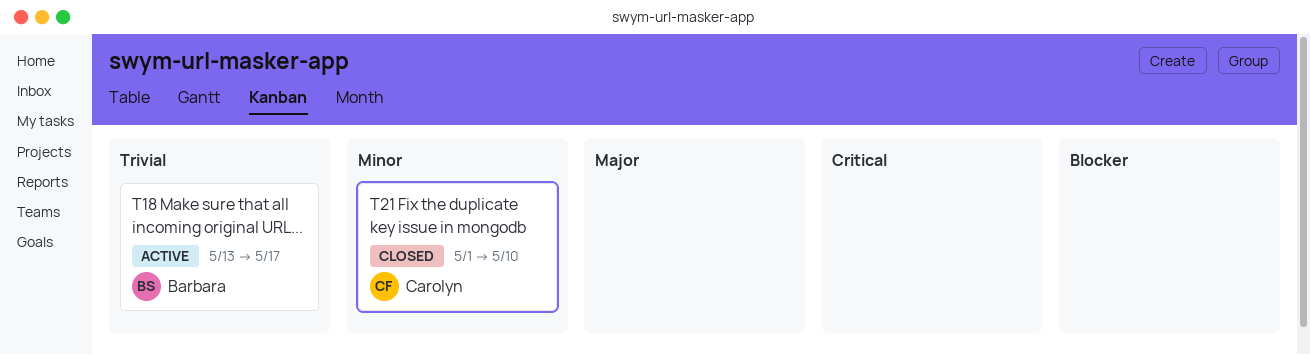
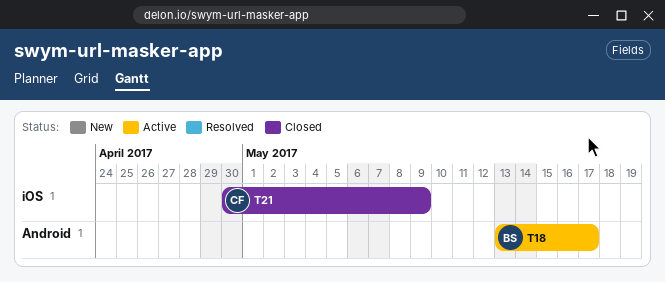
T21, start: May 1 -> Apr 30
T21, due: May 10 -> May 9

